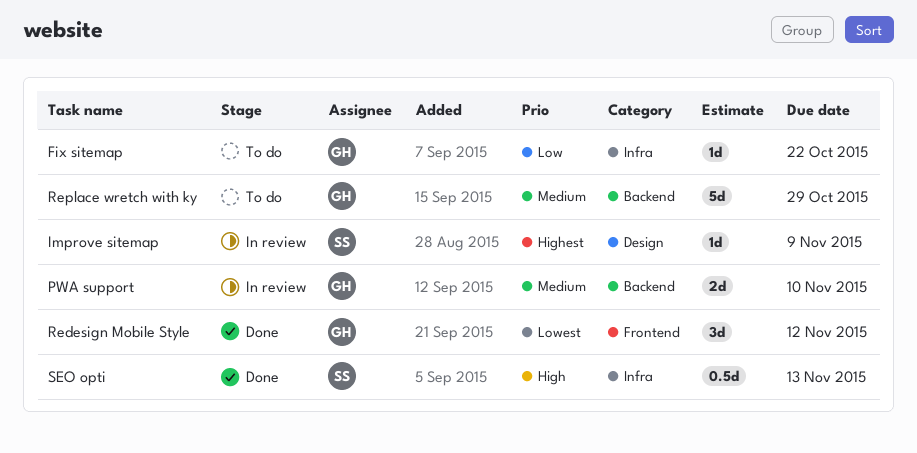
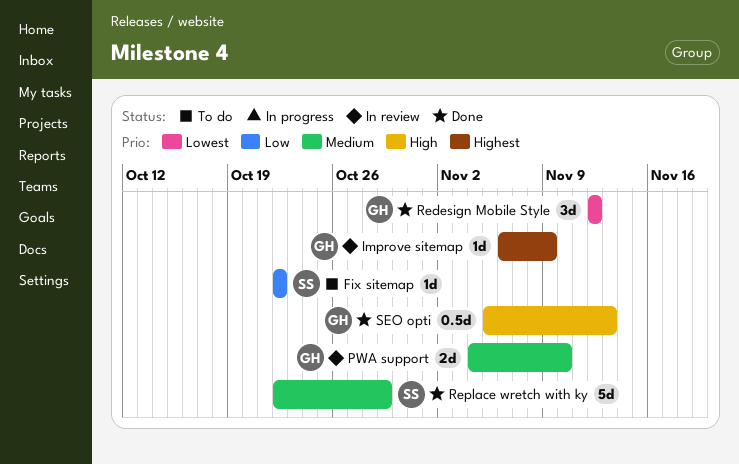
Fix sitemap, owner: GH -> SS
Improve sitemap, owner: SS -> GH
Replace wretch with ky, status: To do -> Done
Replace wretch with ky, owner: GH -> SS
SEO opti, owner: SS -> GH

